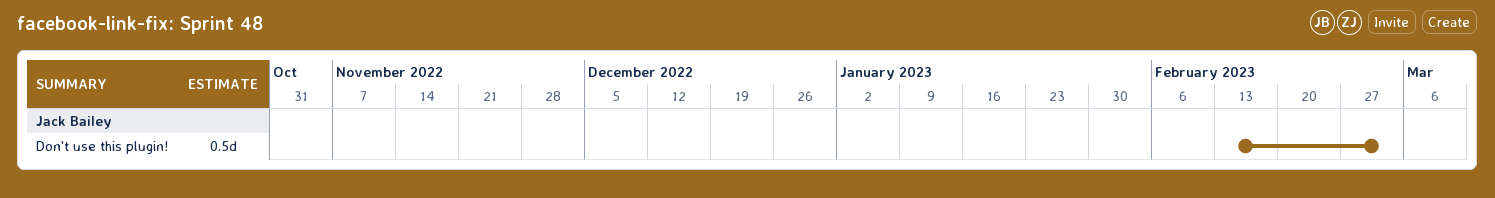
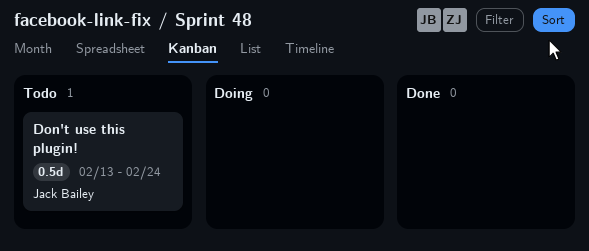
Don't use this plugin!, due: Mar 3 -> Feb 24

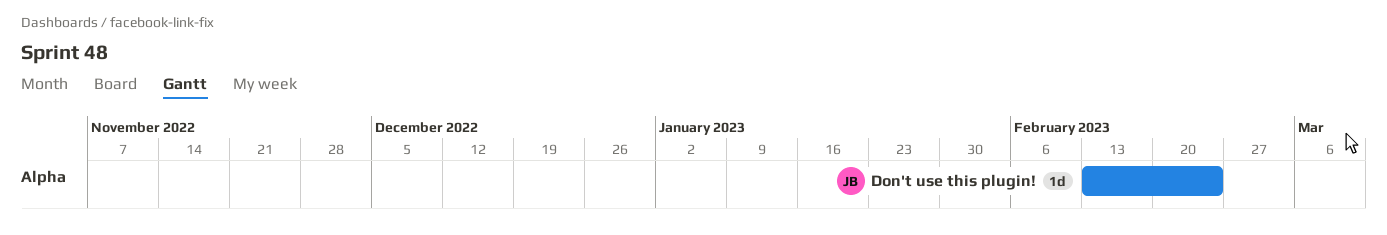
Don't use this plugin!, estimate: 0.5d -> 1d

